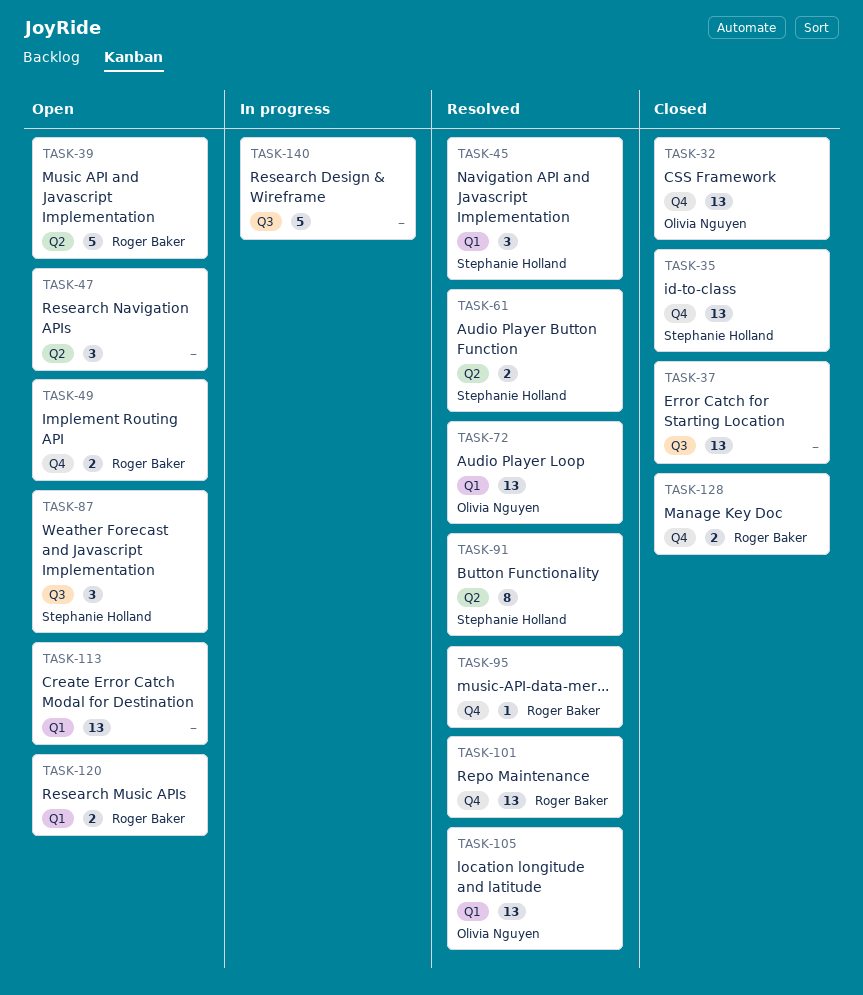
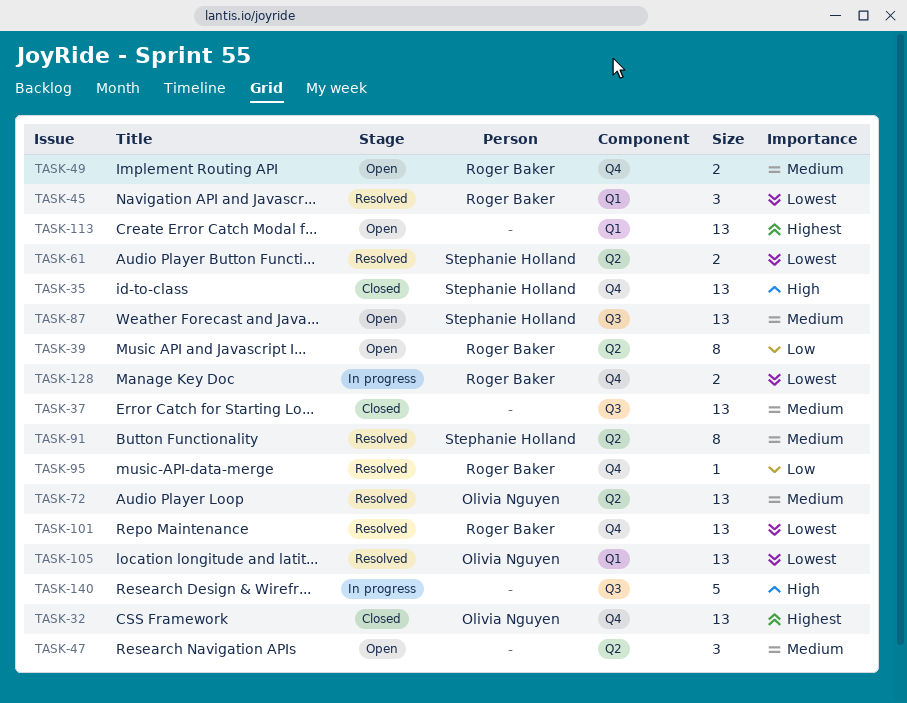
TASK-39, estimate: 5 -> 8
TASK-45, owner: Stephanie Holland -> Roger Baker
TASK-72, label: Q1 -> Q2
TASK-87, estimate: 3 -> 13
TASK-120: present -> none
TASK-128, status: Closed -> In progress

